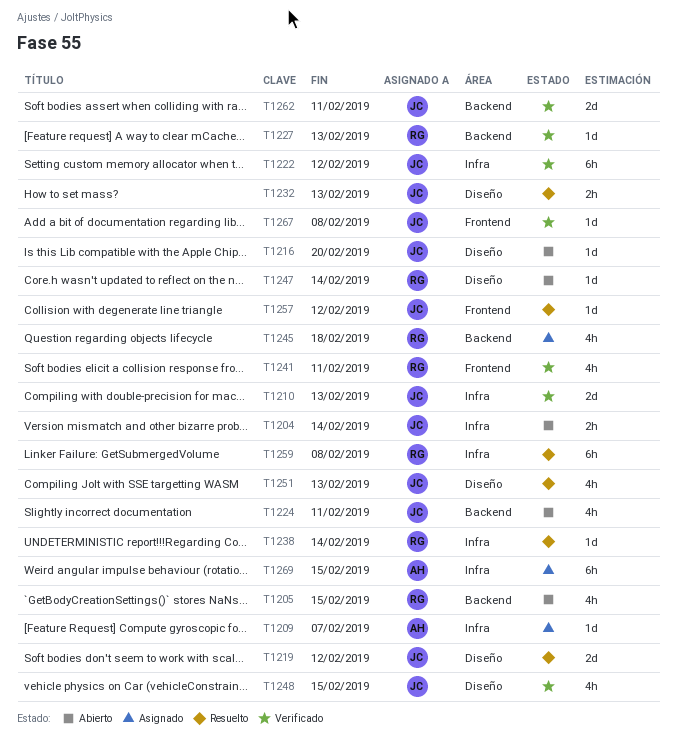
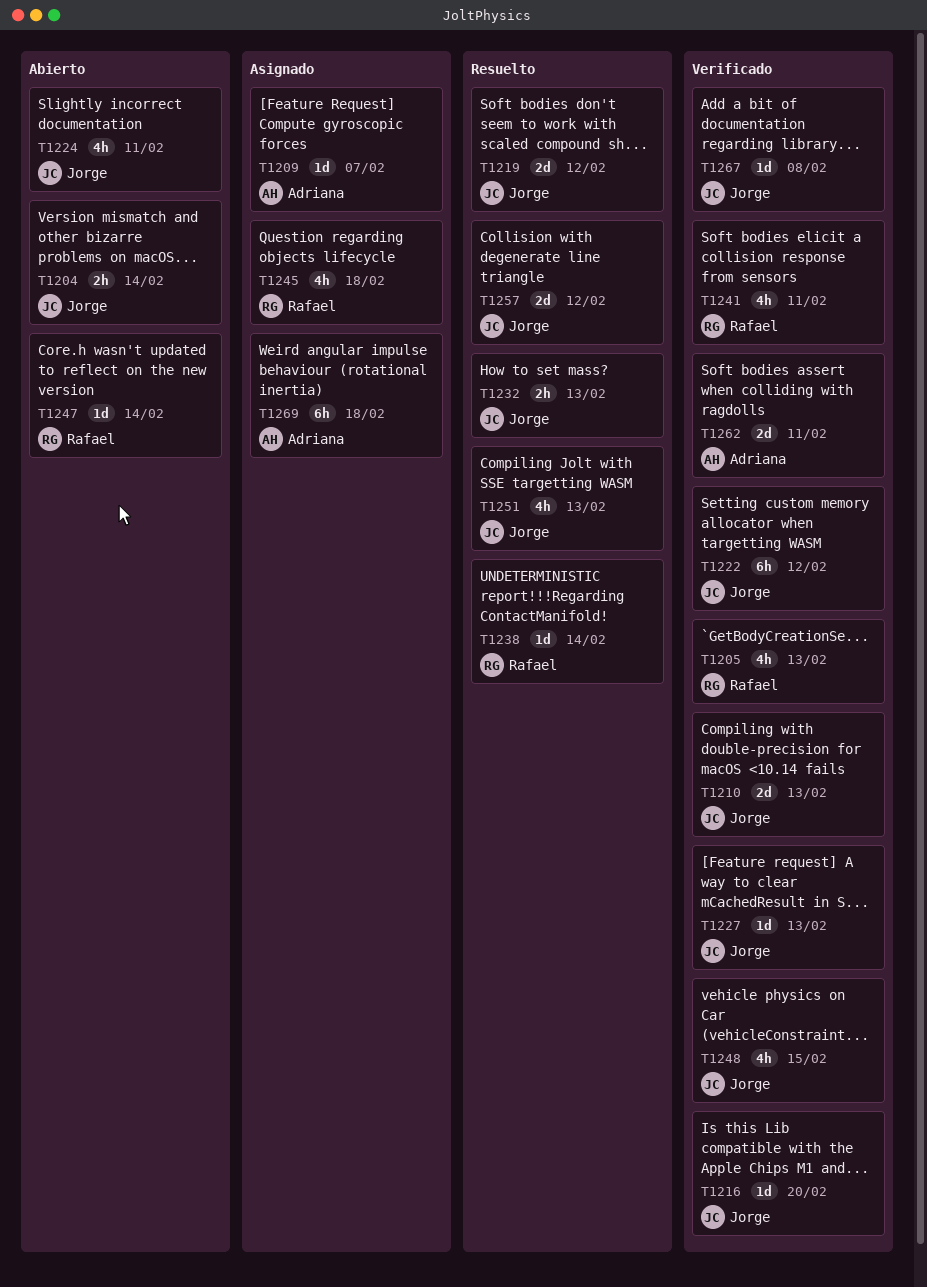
T1205, status: Abierto -> Verificado
T1205, due: Feb 15 -> Feb 13
T1216, status: Abierto -> Verificado
T1227, owner: Rafael -> Jorge
T1257, estimate: 1d -> 2d
T1259: present -> none
T1262, owner: Jorge -> Adriana
T1269, due: Feb 15 -> Feb 18

